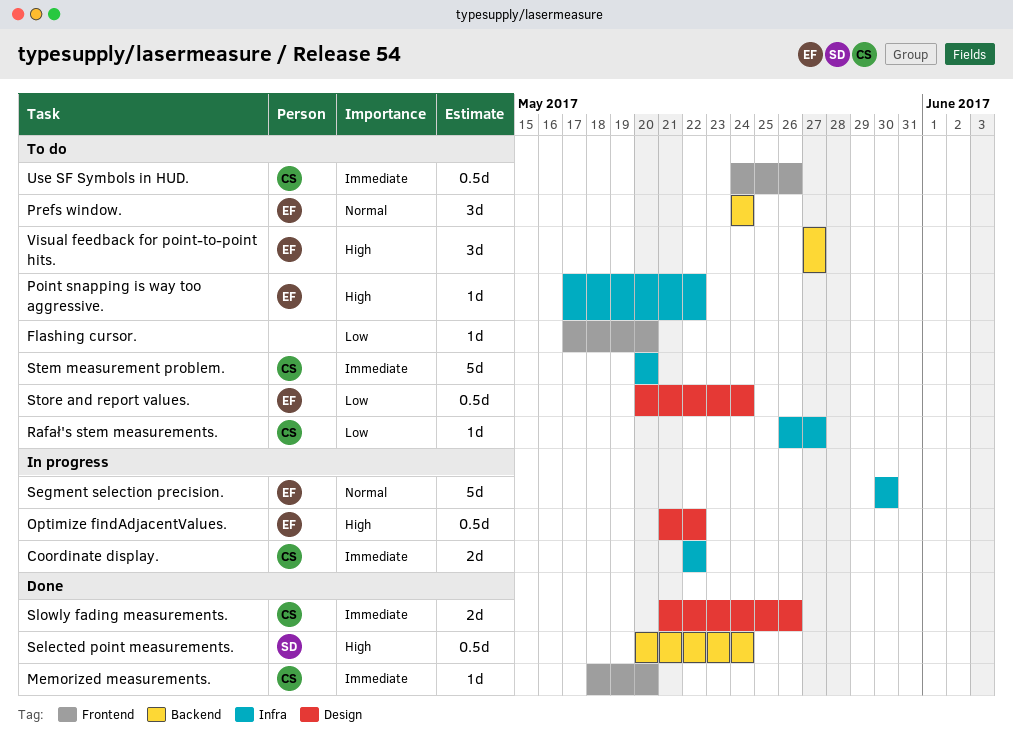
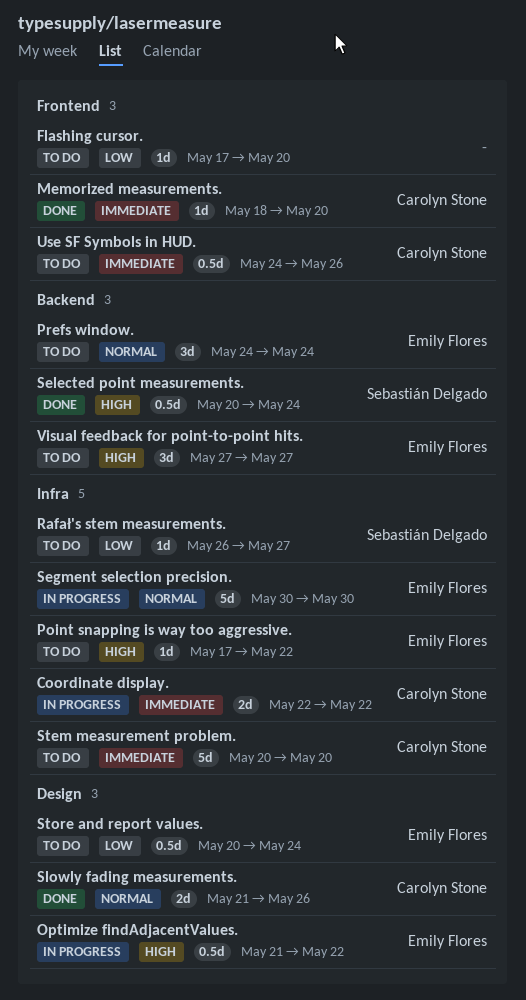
Rafał's stem measurements., owner: Carolyn Stone -> Sebastián Delgado
Slowly fading measurements., priority: Immediate -> Normal

